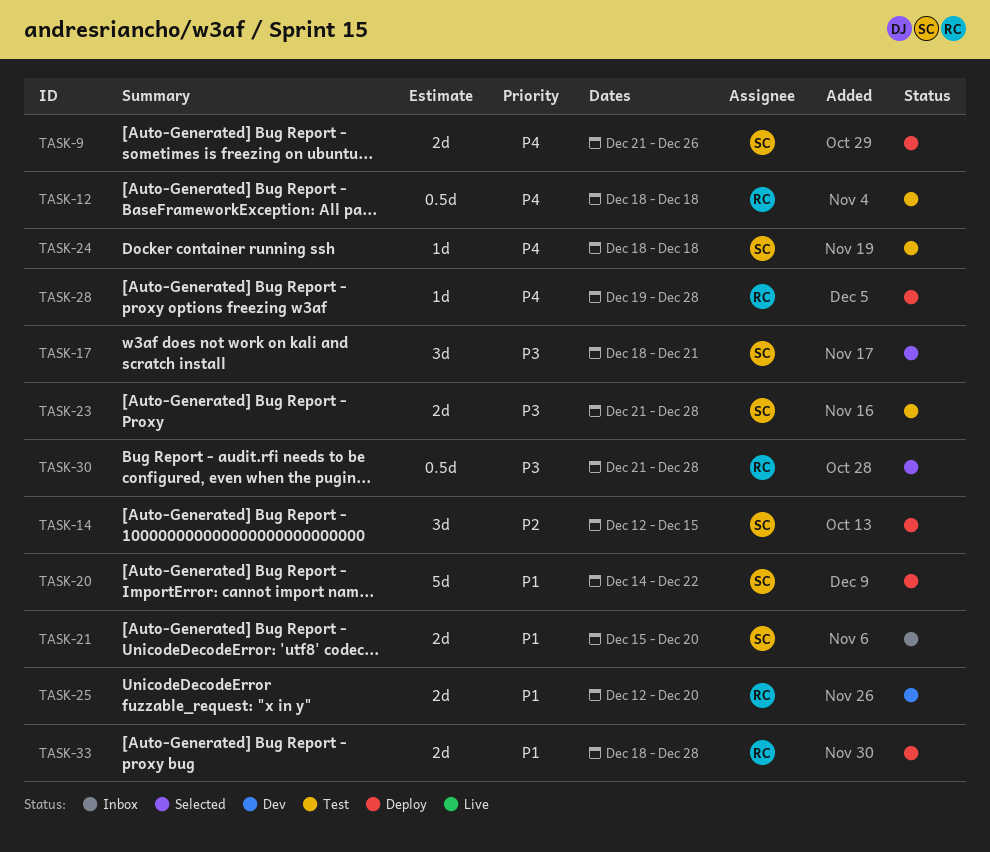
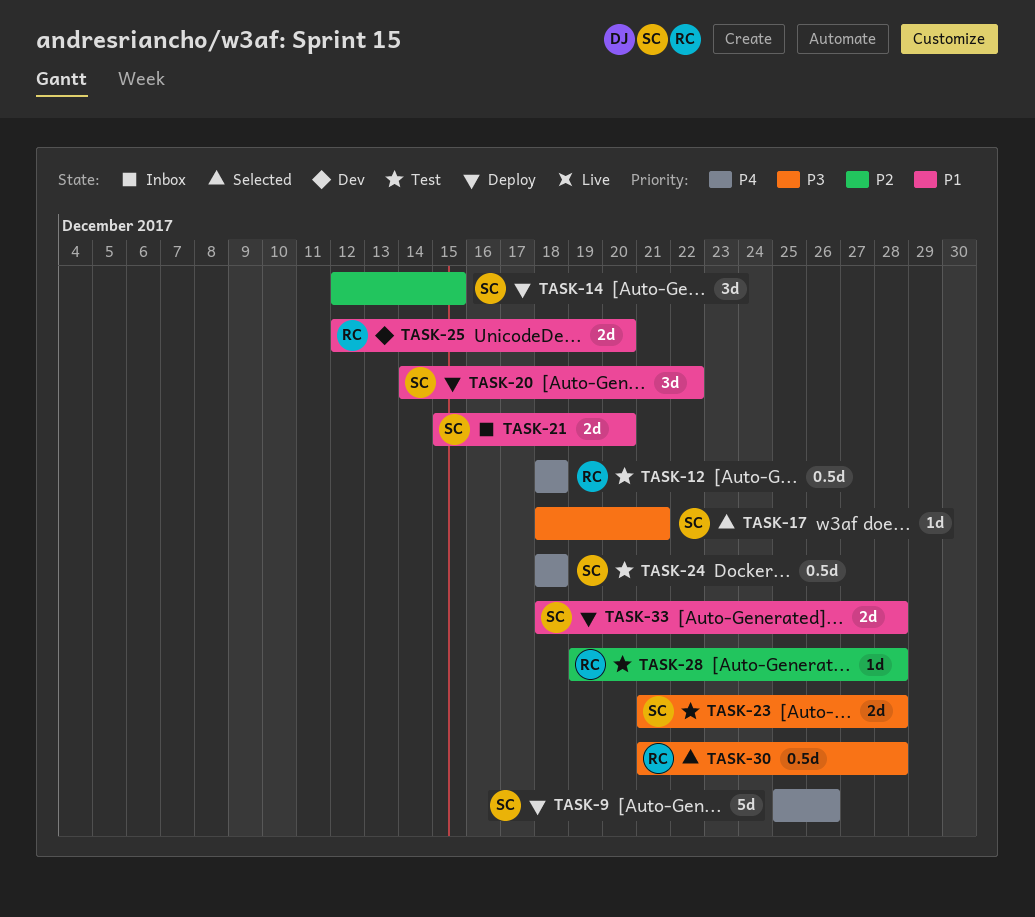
TASK-9, estimate: 2d -> 5d
TASK-9, start: Dec 21 -> Dec 25
TASK-17, estimate: 3d -> 1d
TASK-20, estimate: 5d -> 3d
TASK-24, estimate: 1d -> 0.5d
TASK-28, status: Deploy -> Test
TASK-28, priority: P4 -> P2
TASK-33, owner: RC -> SC

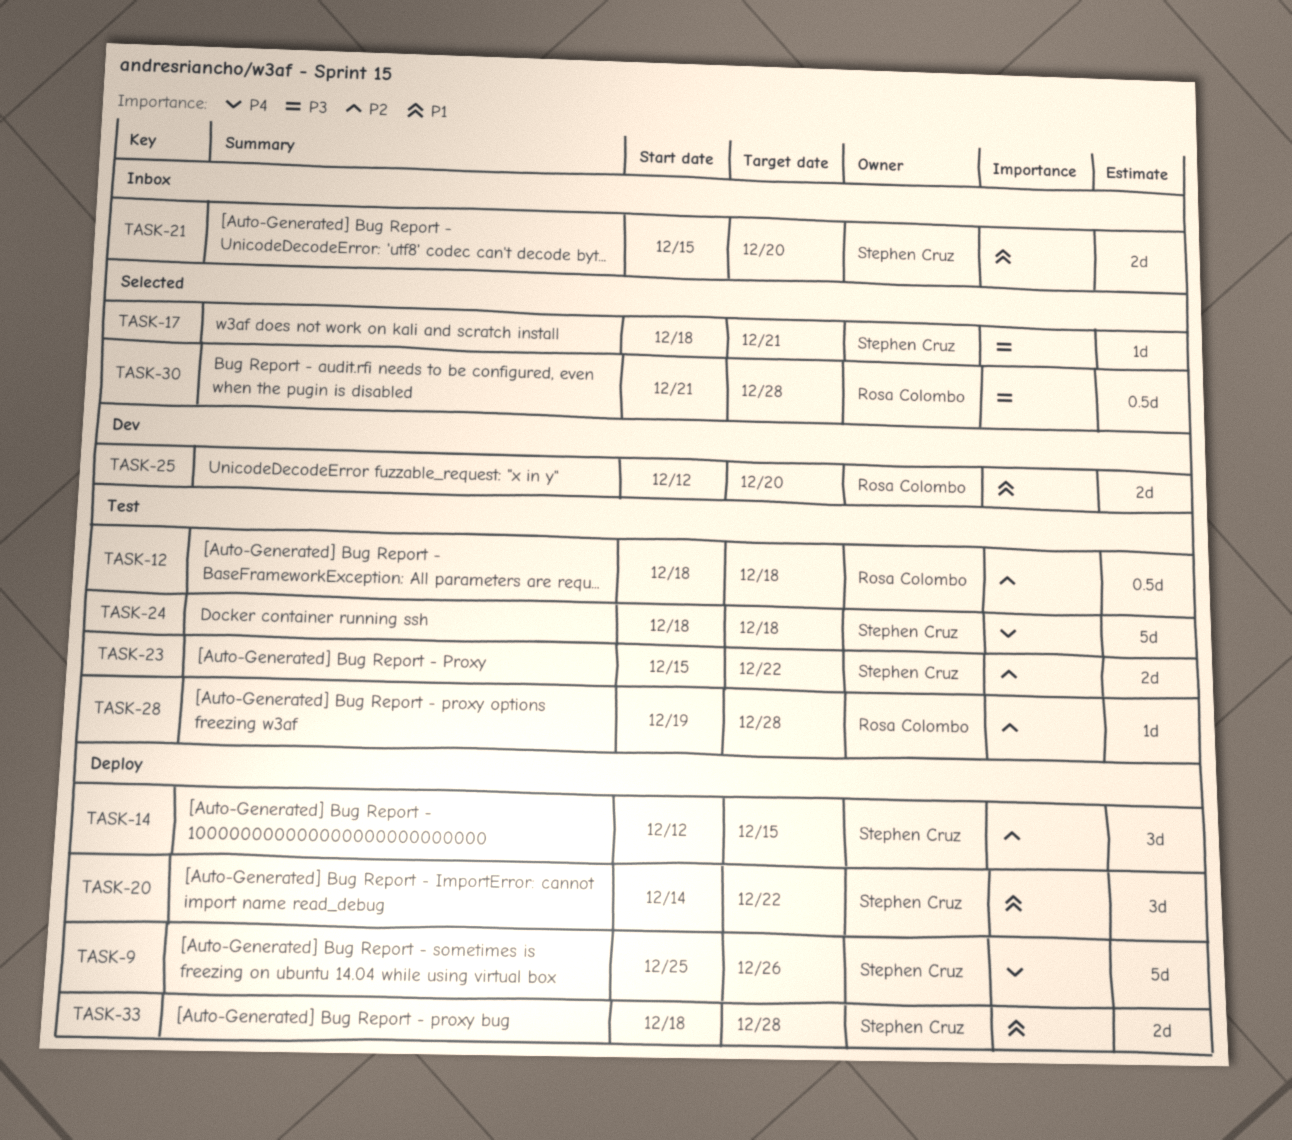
TASK-12, priority: P4 -> P2
TASK-23, priority: P3 -> P2
TASK-23, start: Dec 21 -> Dec 15
TASK-23, due: Dec 28 -> Dec 22
TASK-24, estimate: 0.5d -> 5d

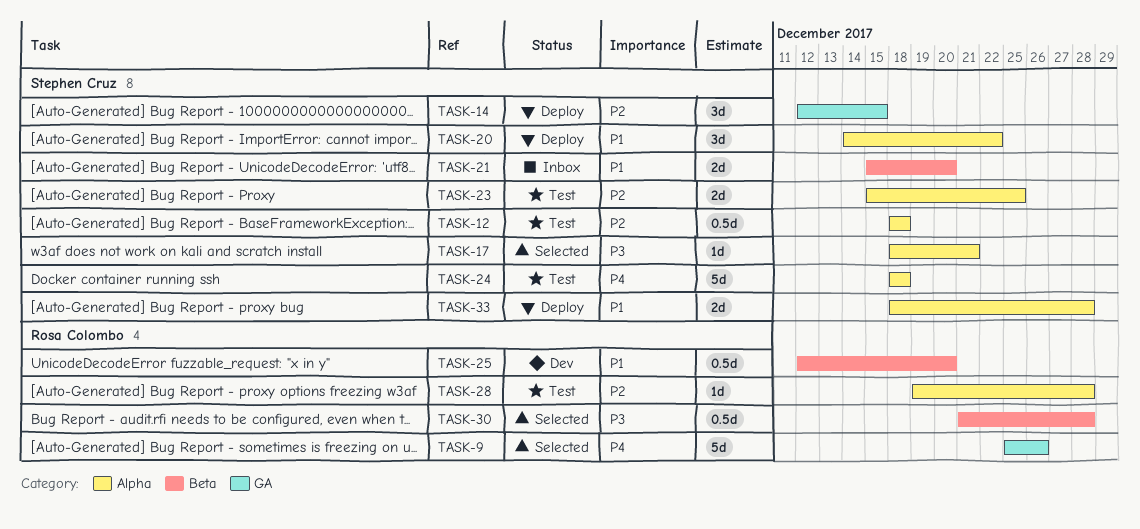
TASK-9, status: Deploy -> Selected
TASK-9, owner: Stephen Cruz -> Rosa Colombo
TASK-12, owner: Rosa Colombo -> Stephen Cruz
TASK-23, due: Dec 22 -> Dec 25
TASK-25, estimate: 2d -> 0.5d

